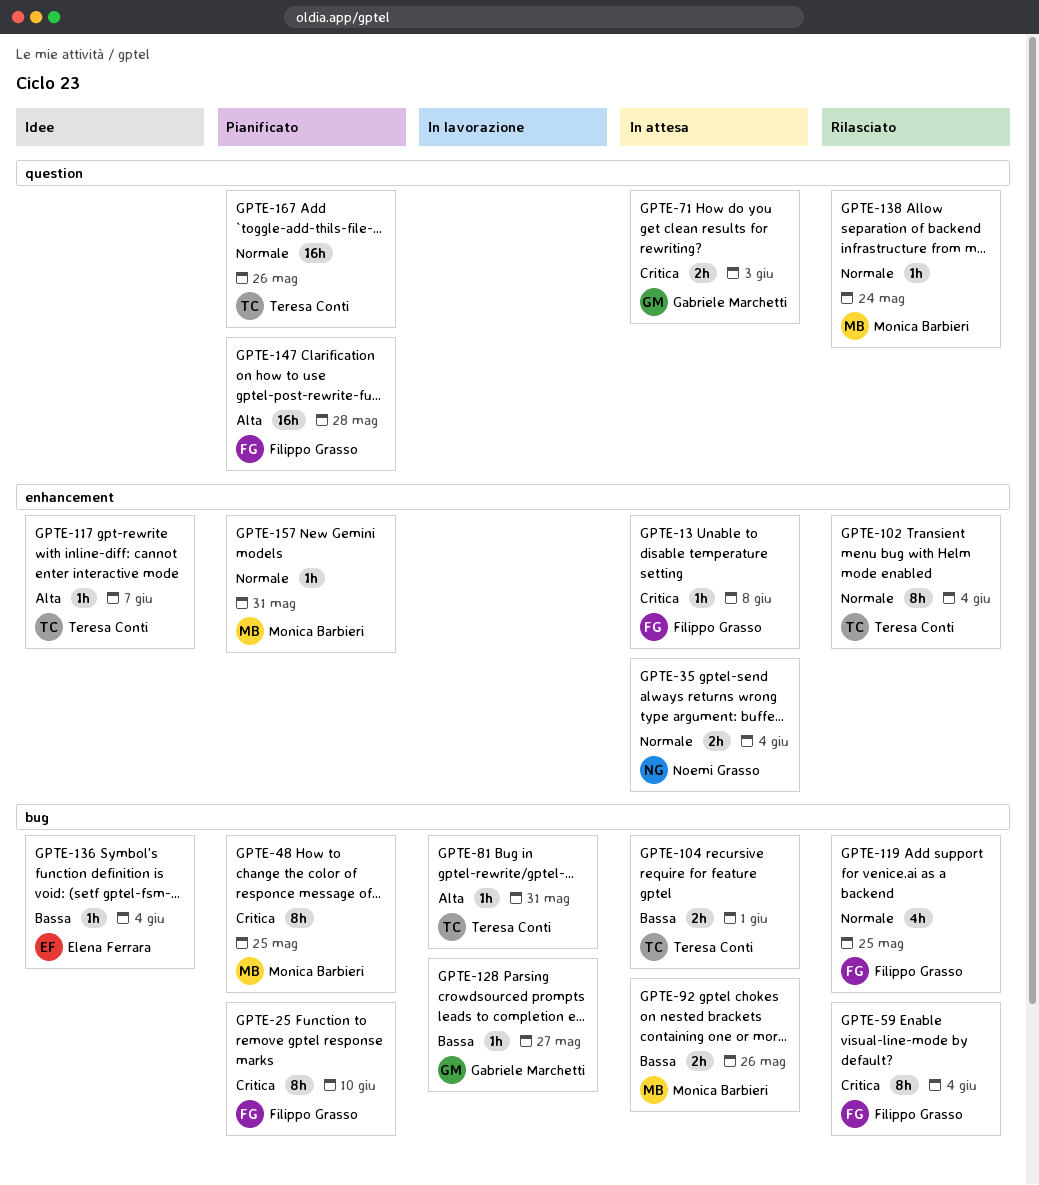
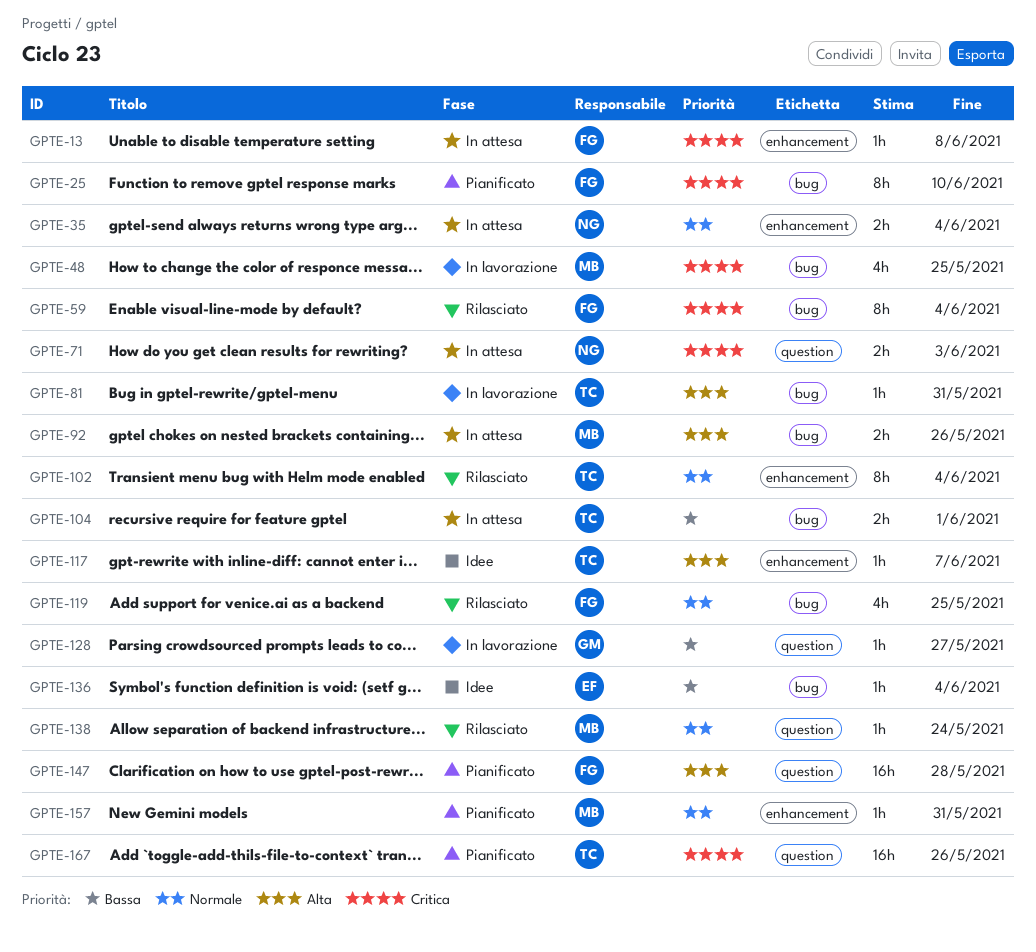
GPTE-48, status: Pianificato -> In lavorazione
GPTE-48, estimate: 8h -> 4h
GPTE-71, owner: Gabriele Marchetti -> Noemi Grasso
GPTE-92, priority: Bassa -> Alta
GPTE-128, label: bug -> question
GPTE-167, priority: Normale -> Critica

